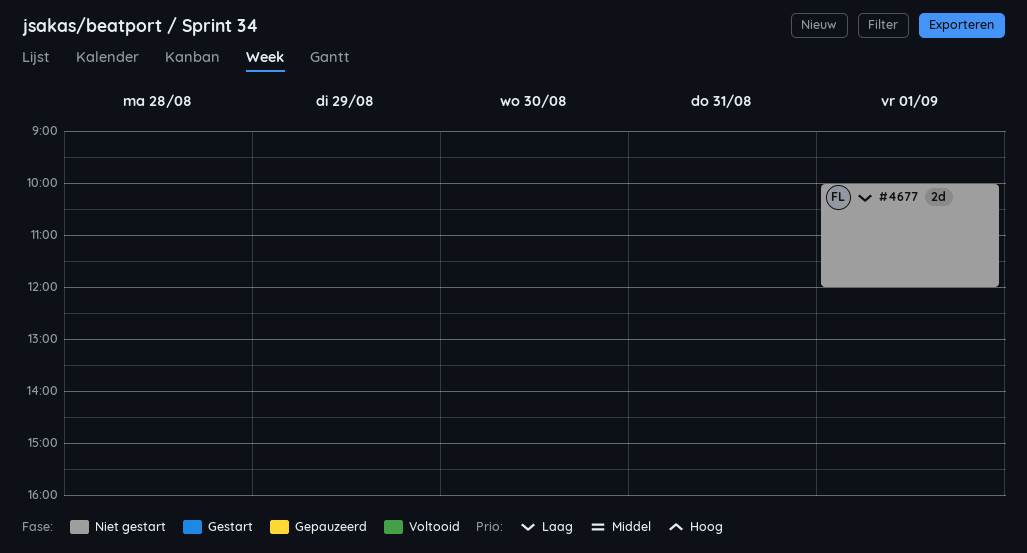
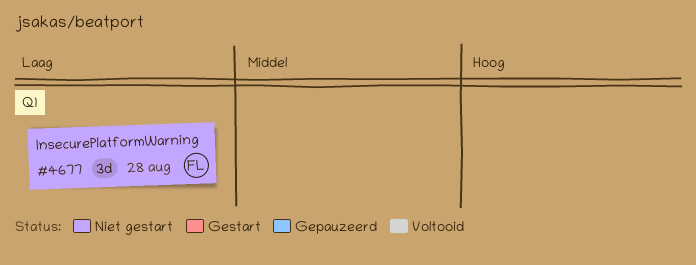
#4677, estimate: 2d -> 3d
#4677, day: Sep 1 -> Aug 28

